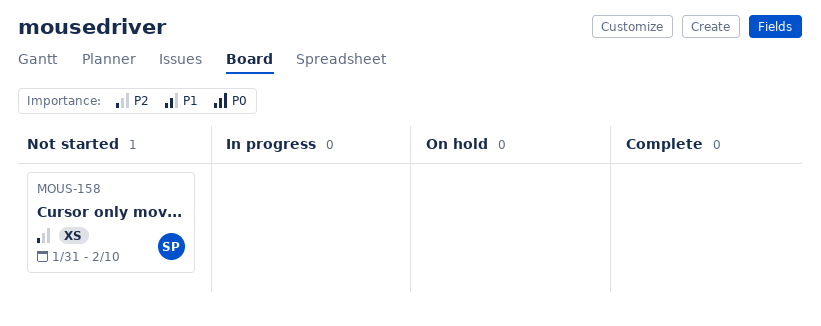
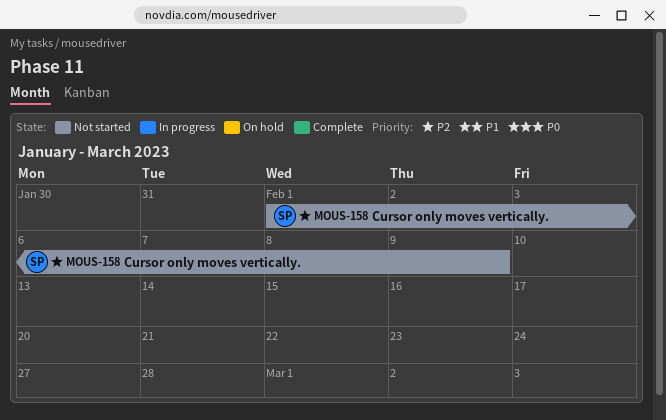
MOUS-158, start: Jan 31 -> Feb 1
MOUS-158, due: Feb 10 -> Feb 9

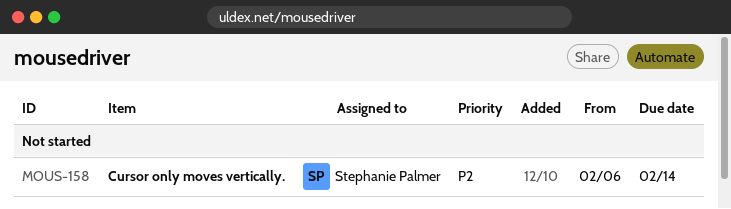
MOUS-158, start: Feb 1 -> Feb 6
MOUS-158, due: Feb 9 -> Feb 14

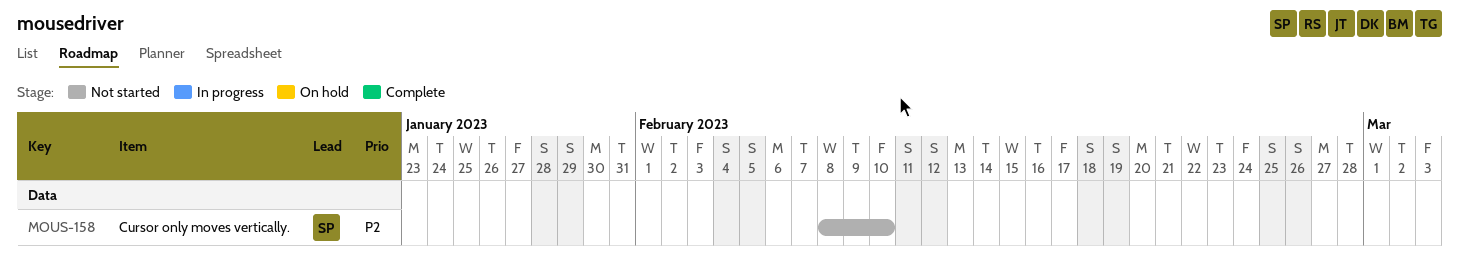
MOUS-158, start: Feb 6 -> Feb 8
MOUS-158, due: Feb 14 -> Feb 10

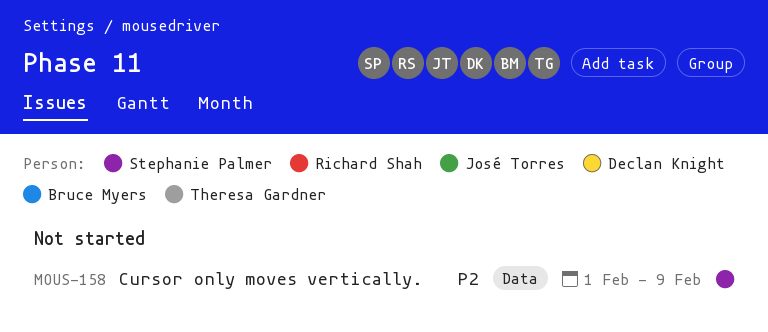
MOUS-158, start: Feb 8 -> Feb 1
MOUS-158, due: Feb 10 -> Feb 9

